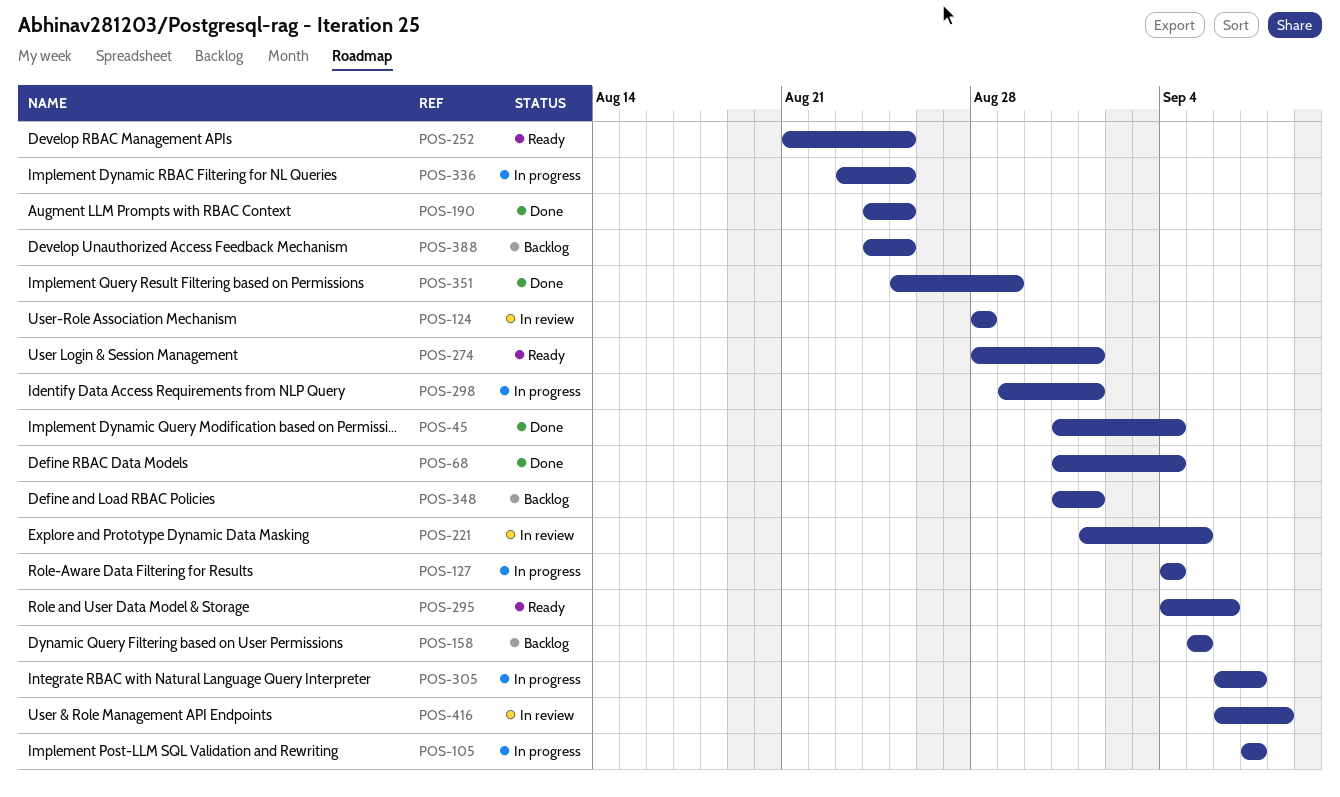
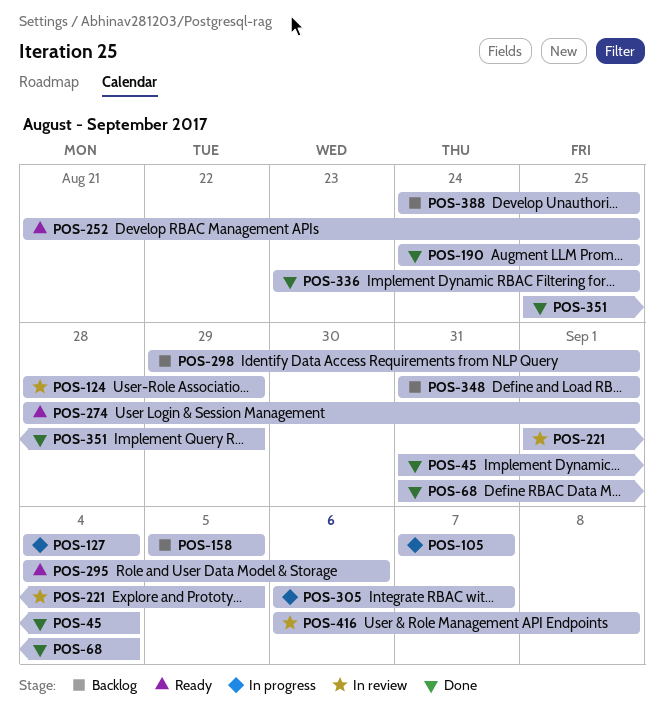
POS-124, due: Aug 28 -> Aug 29
POS-298, status: In progress -> Backlog
POS-336, status: In progress -> Done

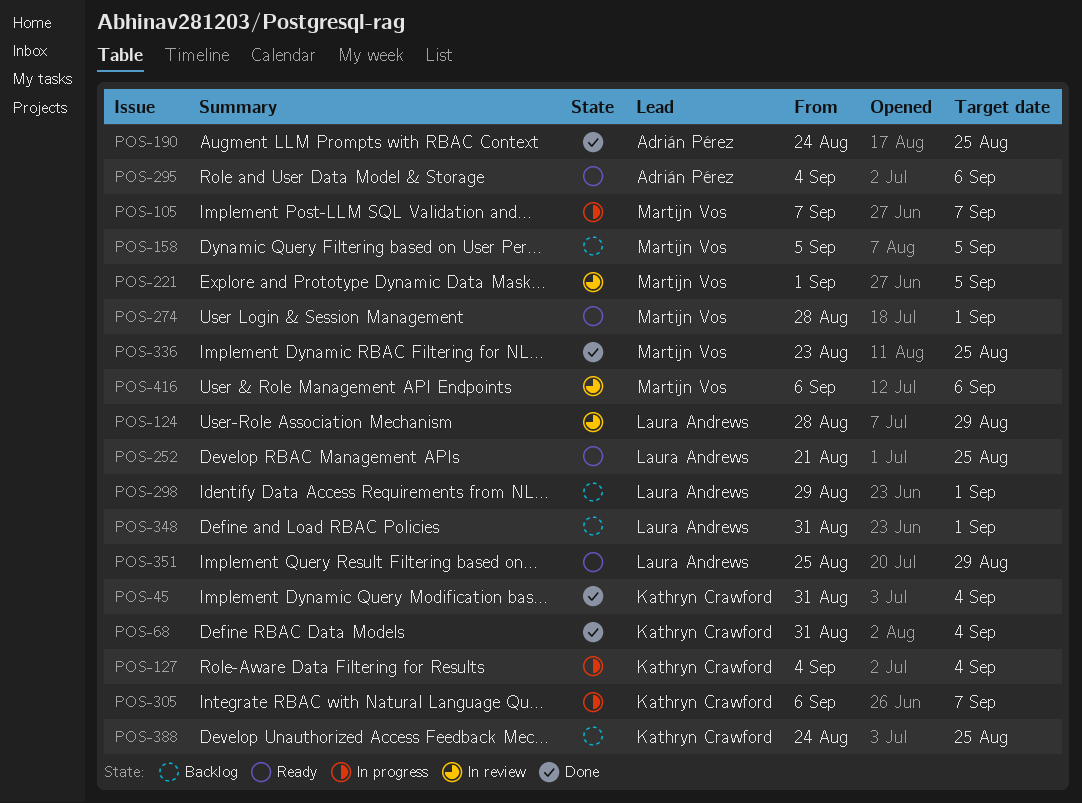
POS-351, status: Done -> Ready
POS-416, due: Sep 8 -> Sep 6

